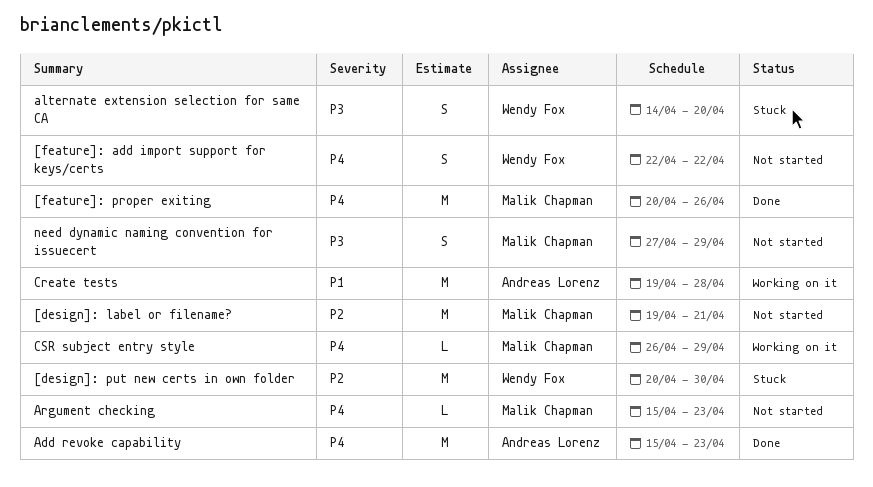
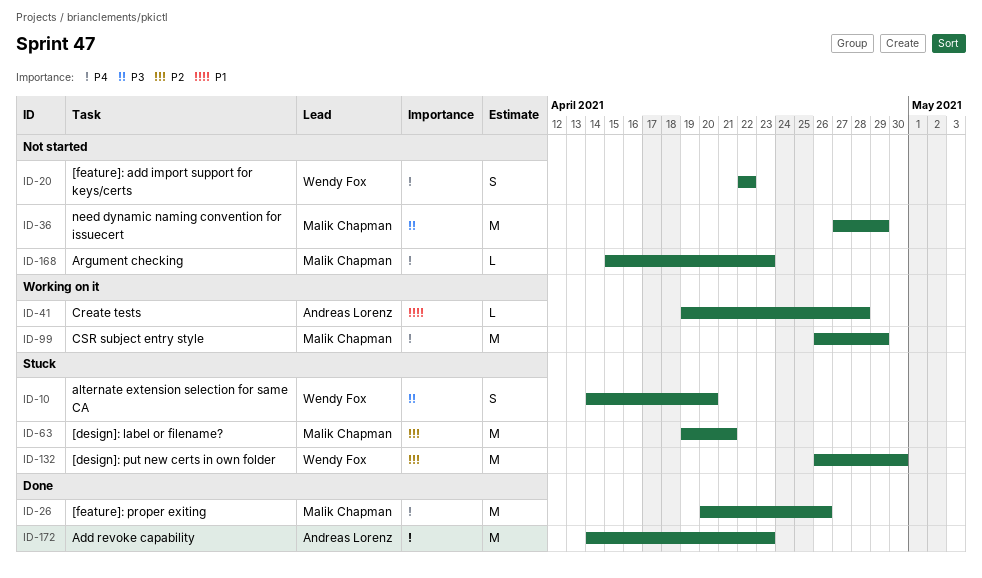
[design]: label or filename?, status: Not started -> Stuck
[design]: put new certs in own folder, start: Apr 20 -> Apr 26
Add revoke capability, start: Apr 15 -> Apr 14
Create tests, estimate: M -> L
CSR subject entry style, estimate: L -> M
need dynamic naming convention for issuecert, estimate: S -> M

